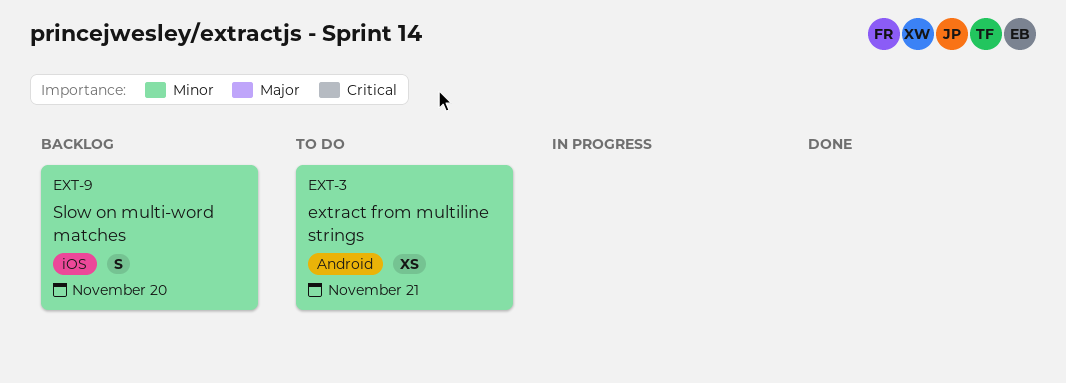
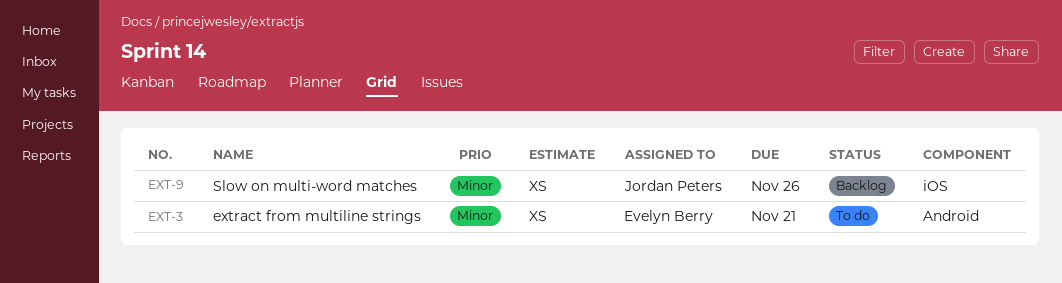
EXT-9, estimate: S -> XS
EXT-9, due: Nov 20 -> Nov 26

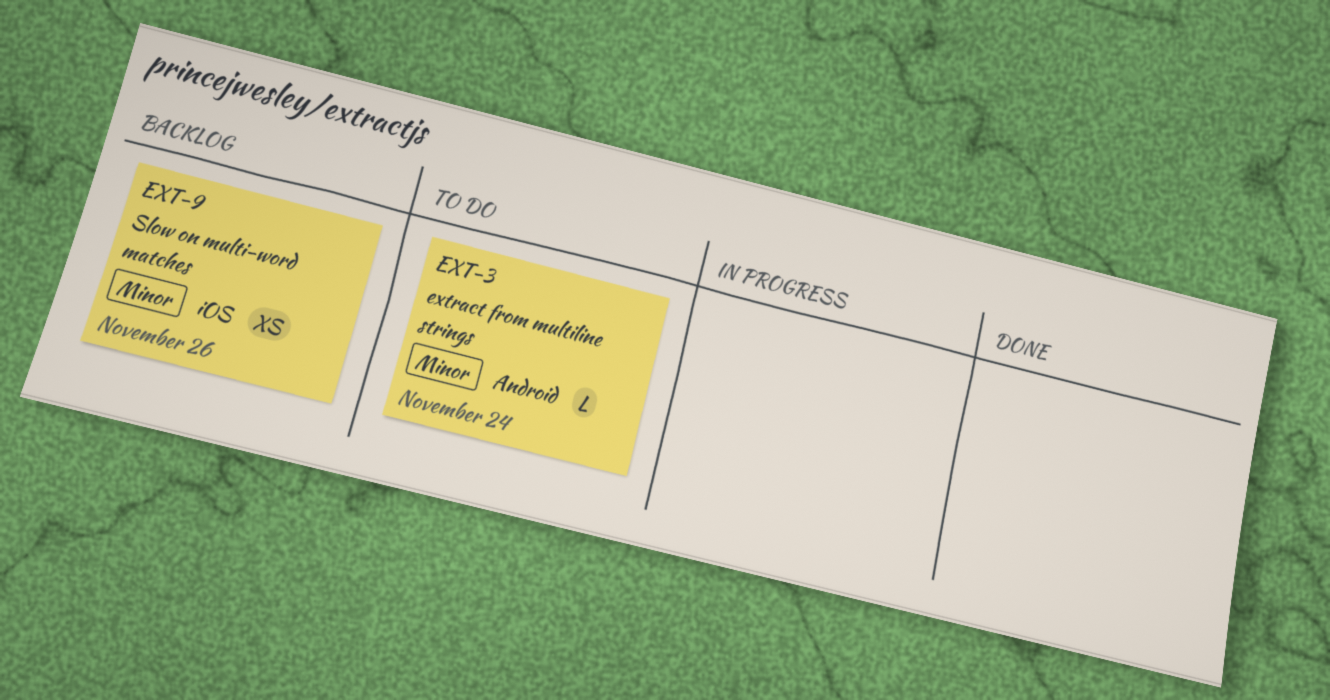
EXT-3, estimate: XS -> L
EXT-3, due: Nov 21 -> Nov 24

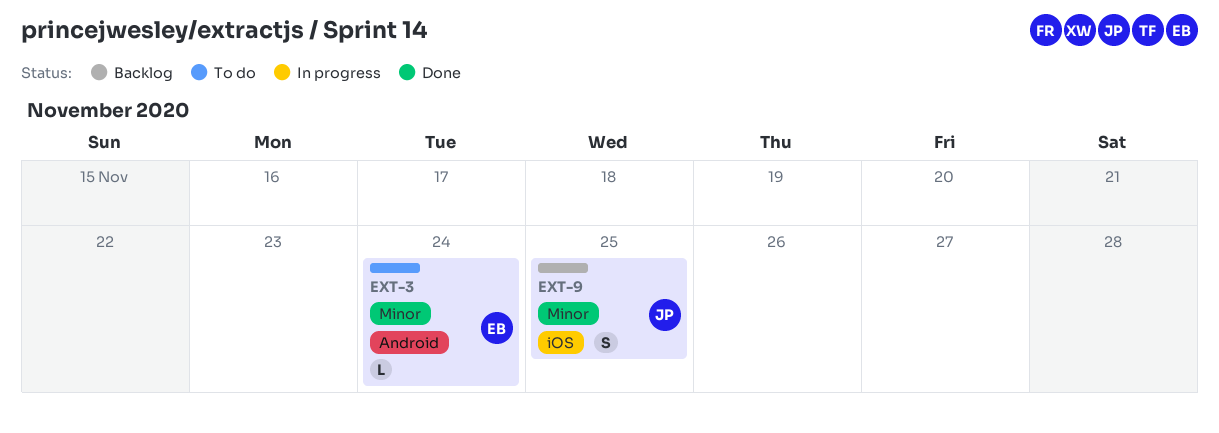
EXT-9, estimate: XS -> S
EXT-9, due: Nov 26 -> Nov 25

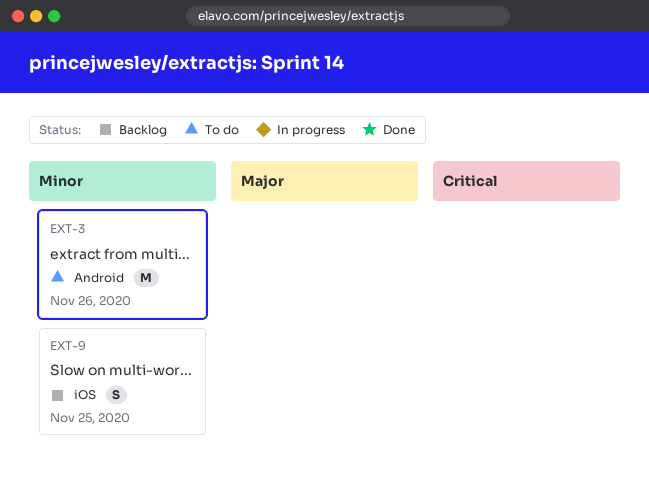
EXT-3, estimate: L -> M
EXT-3, due: Nov 24 -> Nov 26

